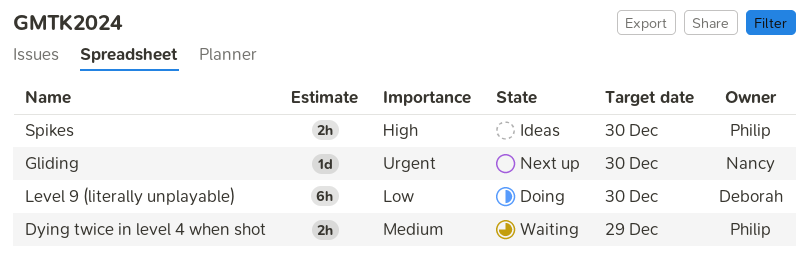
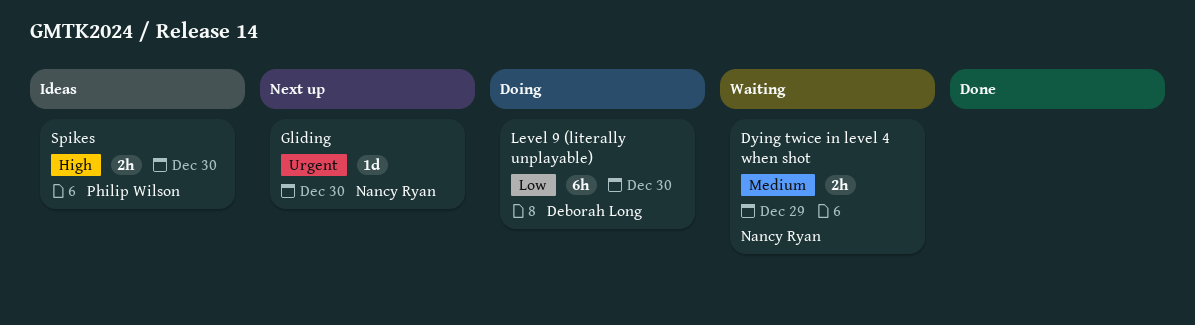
Dying twice in level 4 when shot, owner: Philip Wilson -> Nancy Ryan

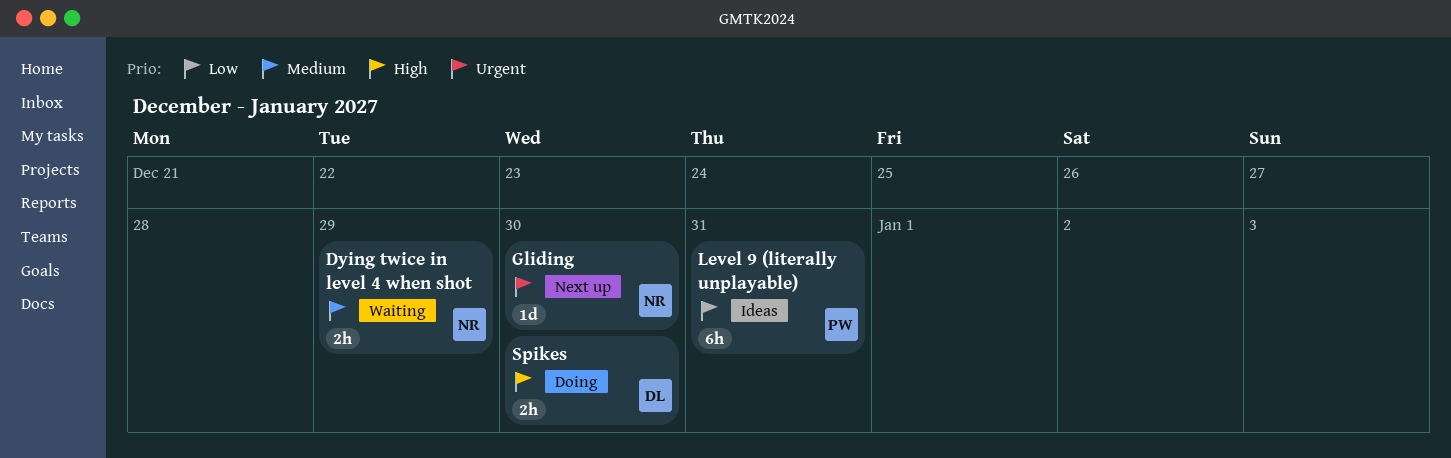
Level 9 (literally unplayable), status: Doing -> Ideas
Level 9 (literally unplayable), owner: Deborah Long -> Philip Wilson
Level 9 (literally unplayable), due: Dec 30 -> Dec 31
Spikes, status: Ideas -> Doing
Spikes, owner: Philip Wilson -> Deborah Long

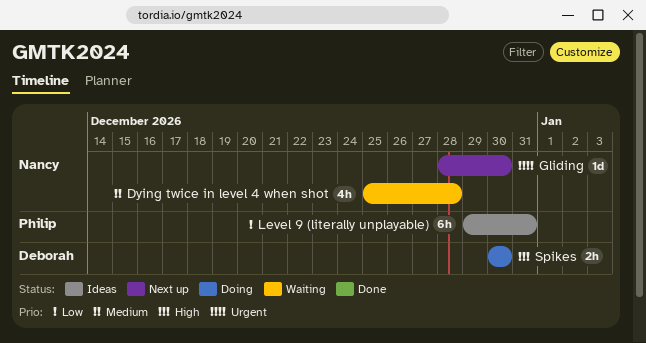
Dying twice in level 4 when shot, estimate: 2h -> 4h
Dying twice in level 4 when shot, due: Dec 29 -> Dec 28

